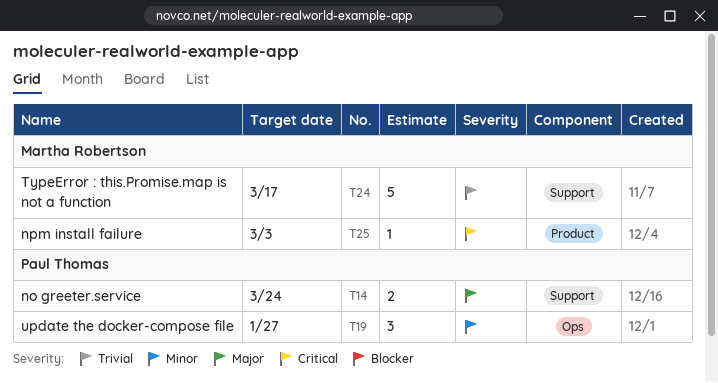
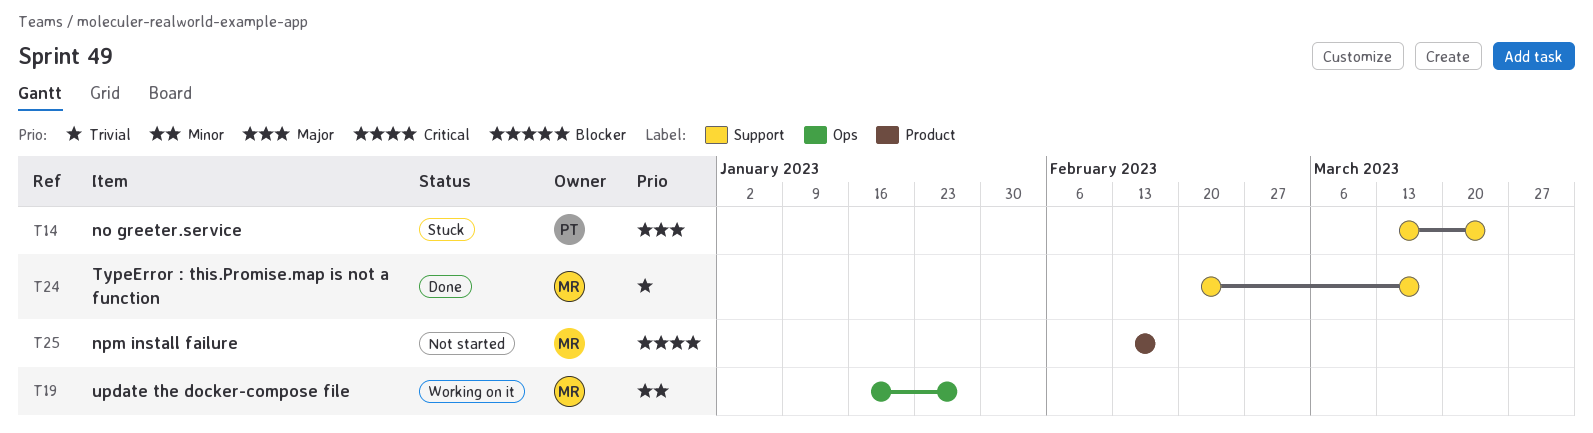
T19, owner: Paul Thomas -> Martha Robertson
T25, due: Mar 3 -> Feb 17

